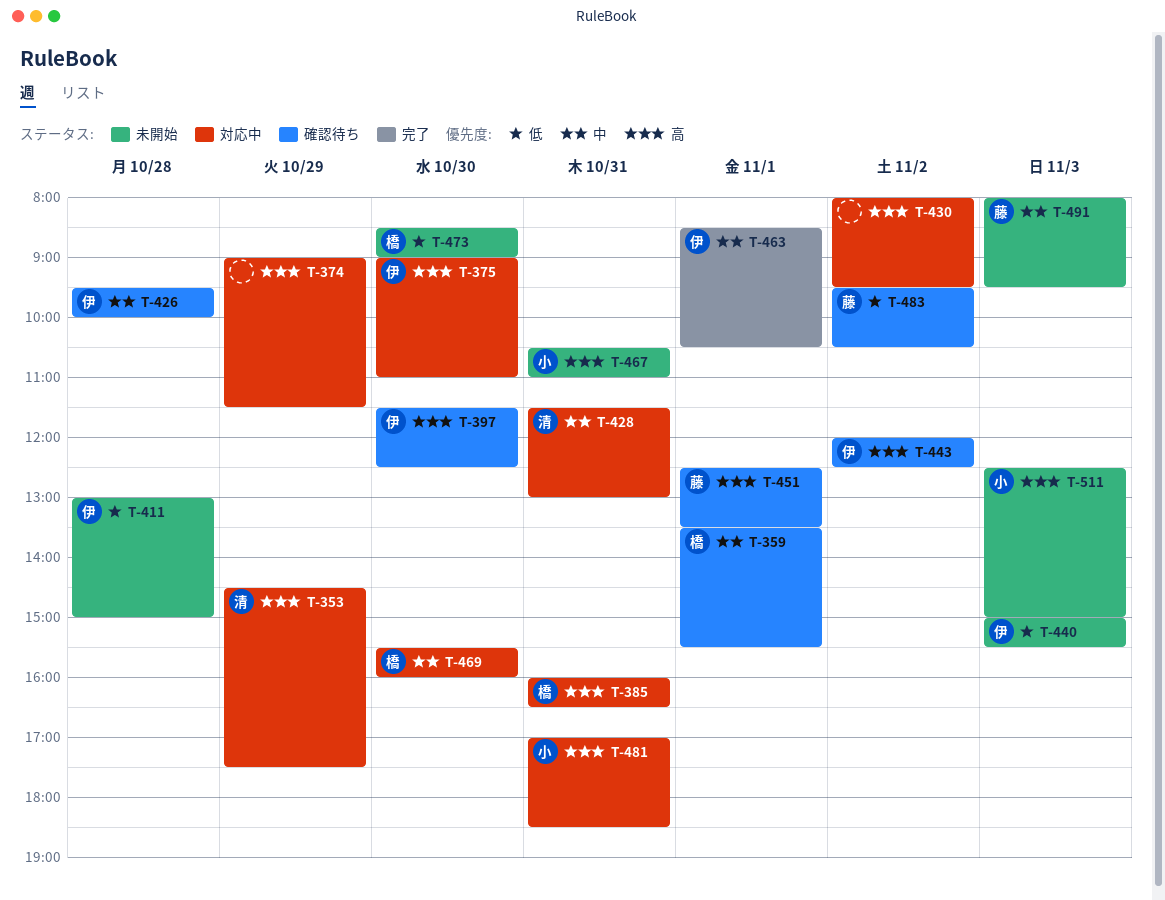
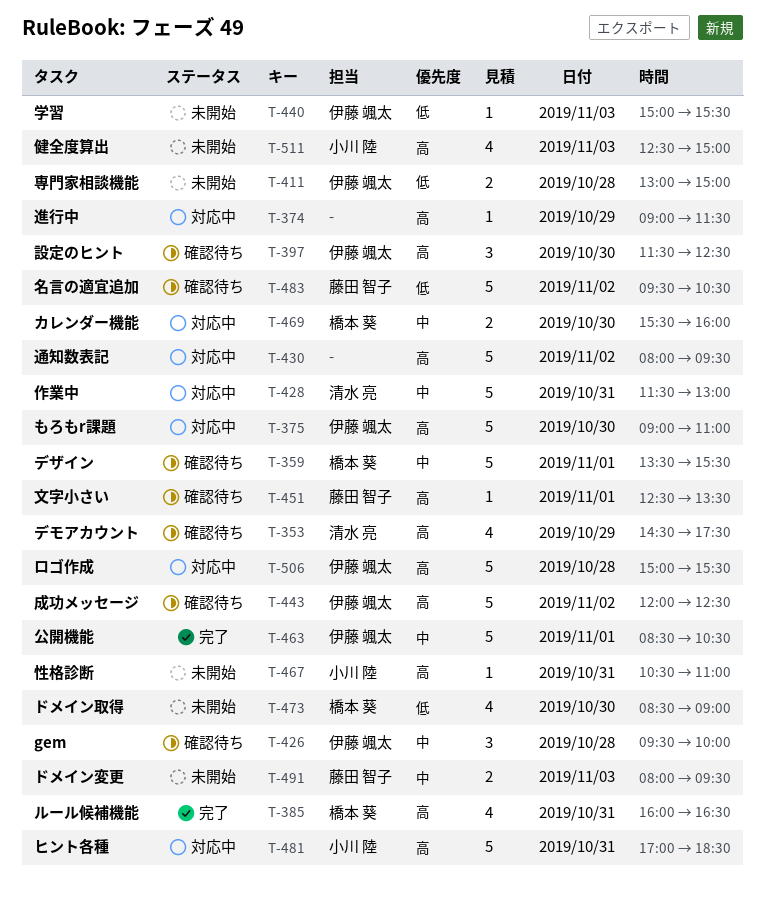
T-353, status: 対応中 -> 確認待ち
T-385, status: 対応中 -> 完了
T-506: none -> present

